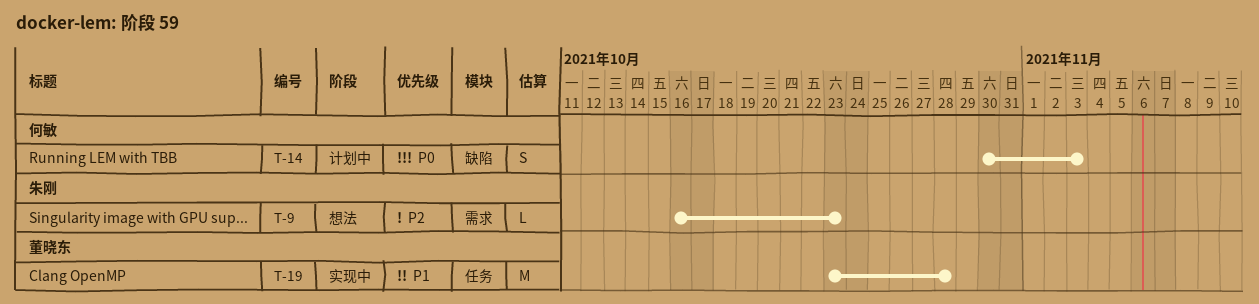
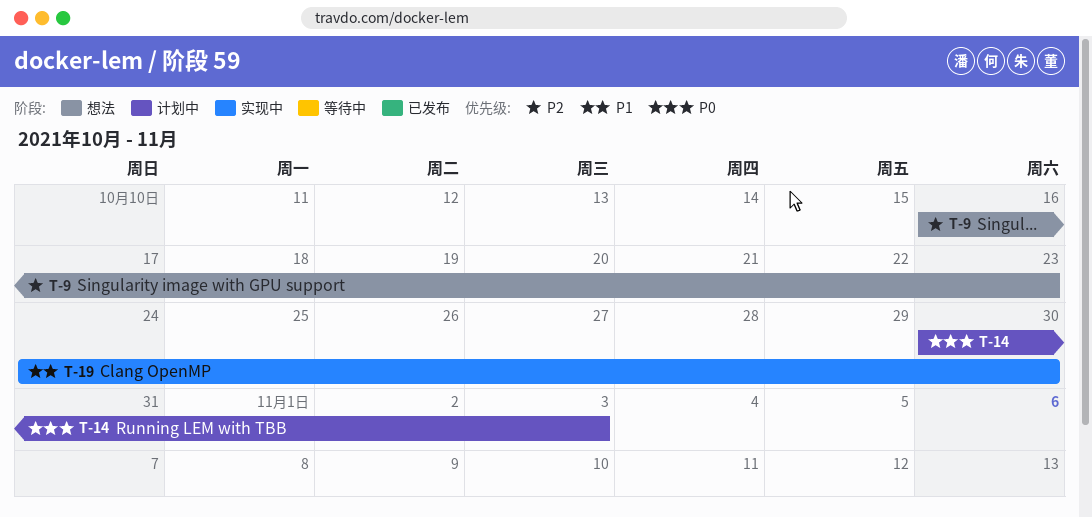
T-19, start: Oct 23 -> Oct 24
T-19, due: Oct 28 -> Oct 30

